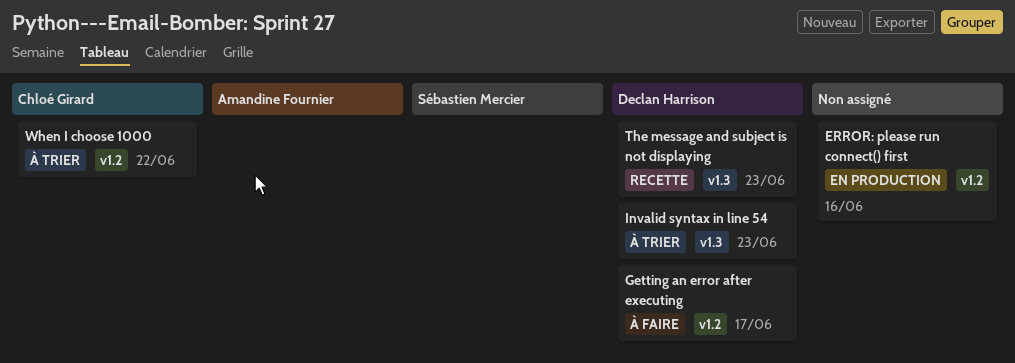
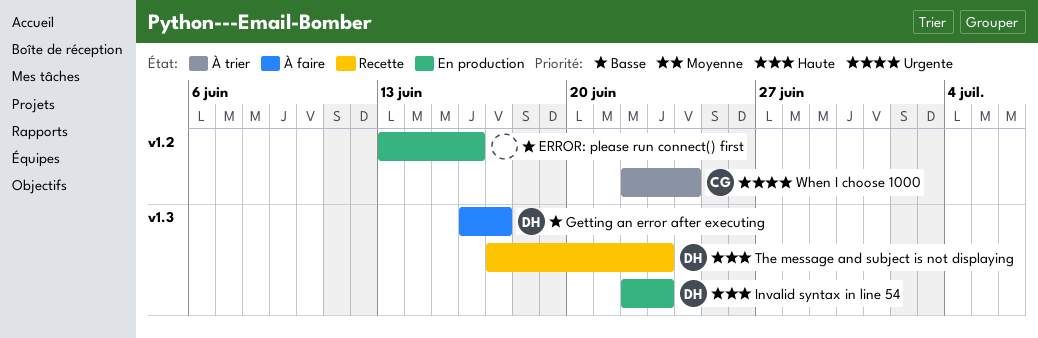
Getting an error after executing, label: v1.2 -> v1.3
Invalid syntax in line 54, status: À trier -> En production
When I choose 1000, due: Jun 22 -> Jun 24

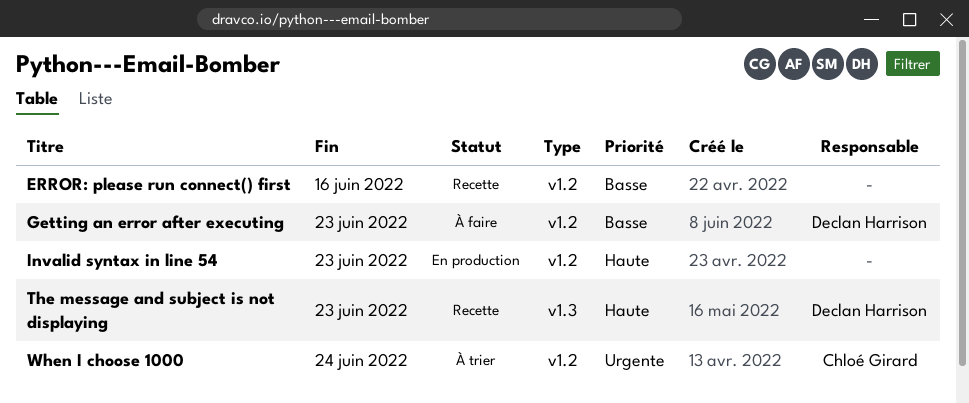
ERROR: please run connect() first, status: En production -> Recette
Getting an error after executing, label: v1.3 -> v1.2
Getting an error after executing, due: Jun 17 -> Jun 23
Invalid syntax in line 54, owner: Declan Harrison -> none
Invalid syntax in line 54, label: v1.3 -> v1.2

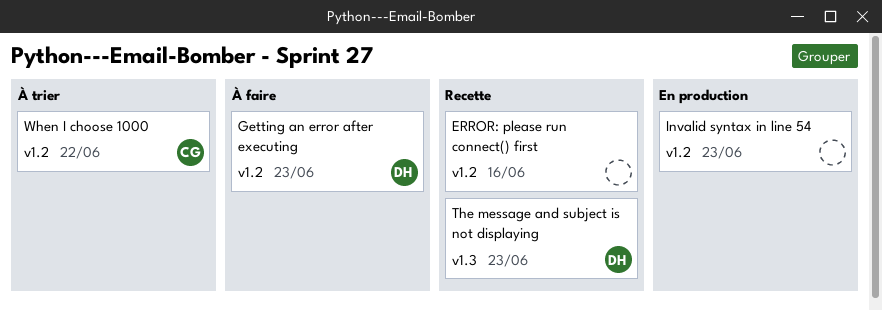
When I choose 1000, due: Jun 24 -> Jun 22

